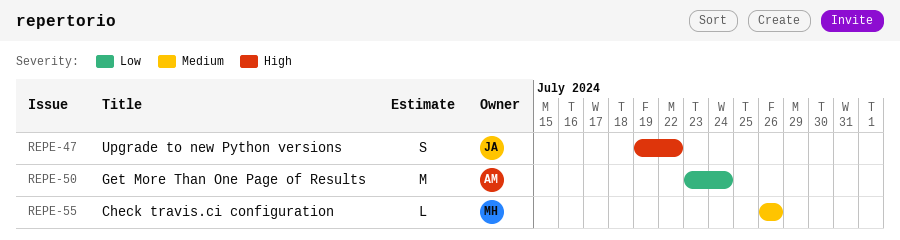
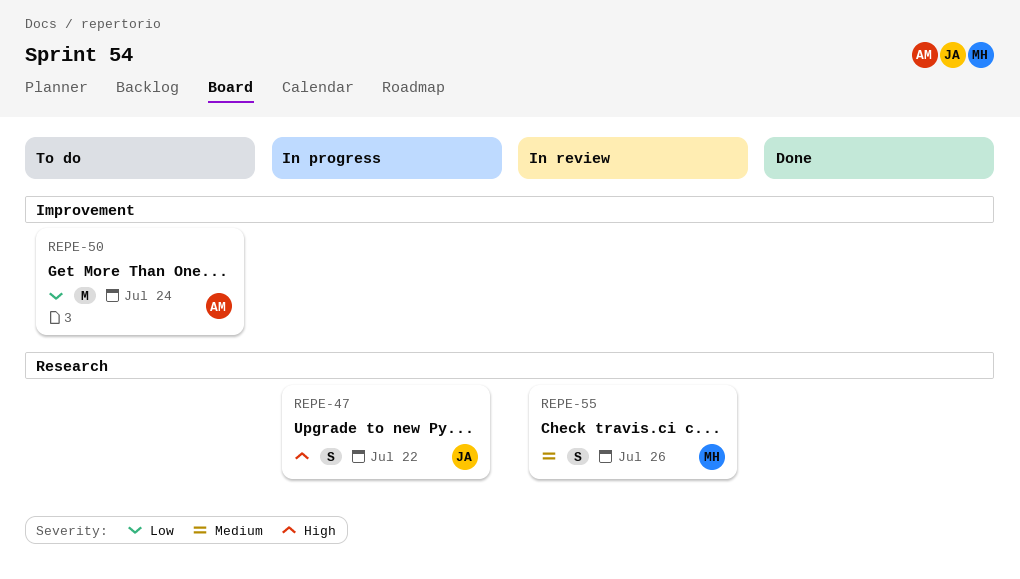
REPE-55, estimate: L -> S

